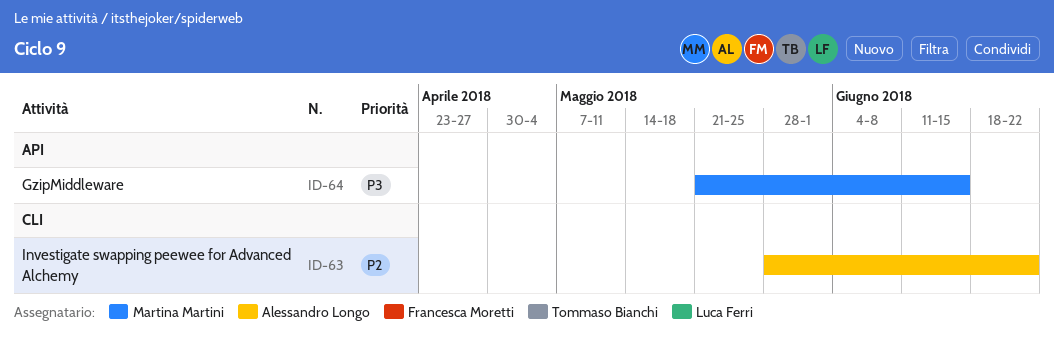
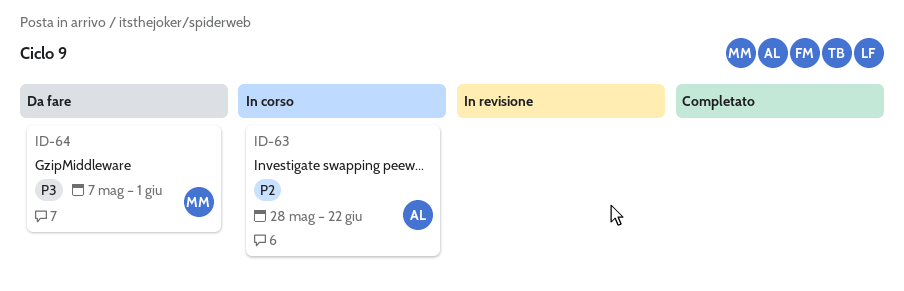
ID-64, start: May 21 -> May 7
ID-64, due: Jun 15 -> Jun 1

